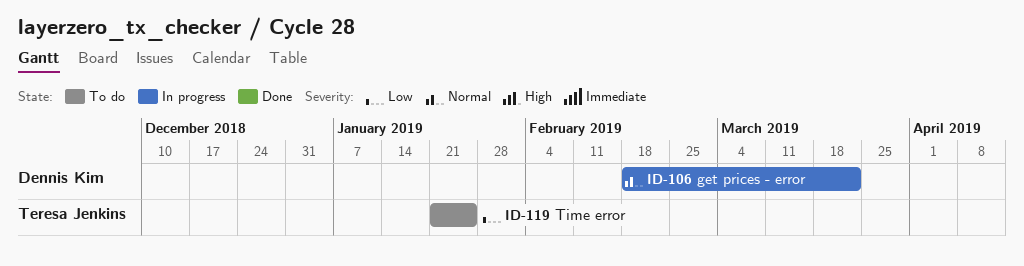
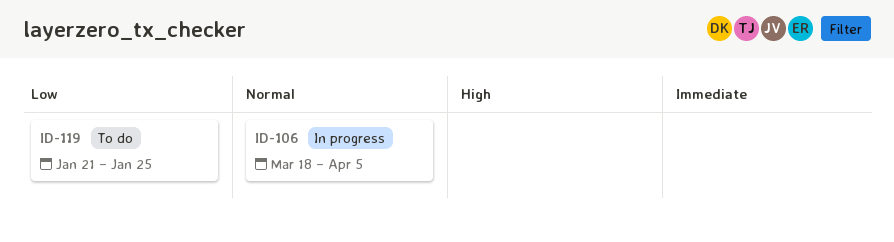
ID-106, start: Feb 18 -> Mar 18
ID-106, due: Mar 22 -> Apr 5

